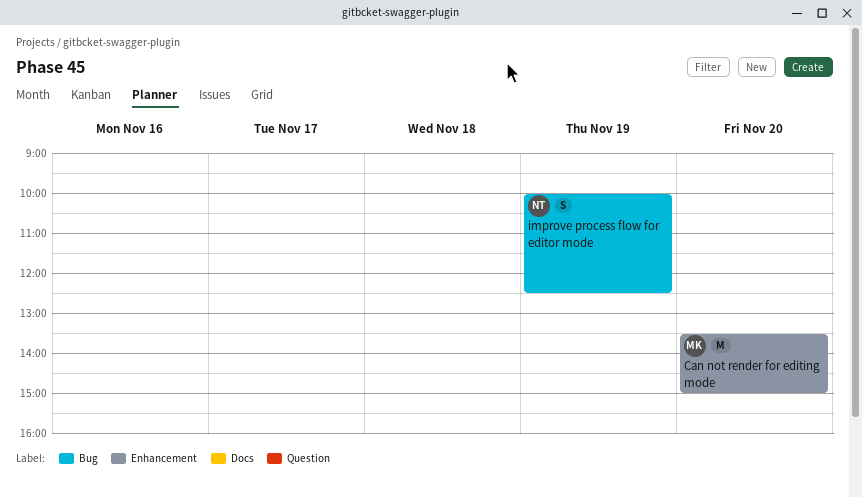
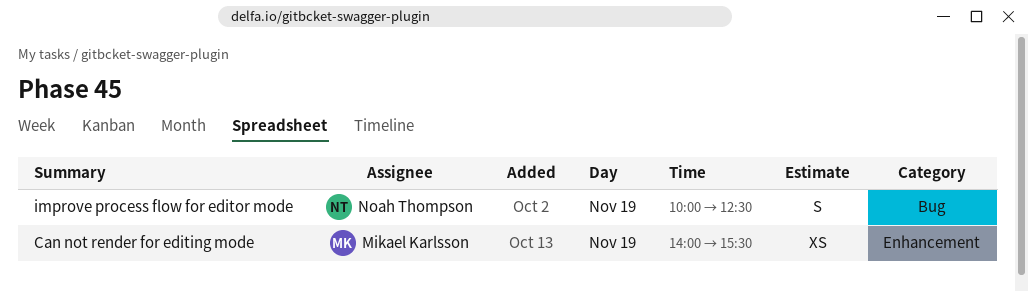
Can not render for editing mode, estimate: M -> XS
Can not render for editing mode, day: Nov 20 -> Nov 19
Can not render for editing mode, begins: 13:30 -> 14:00
Can not render for editing mode, ends: 15:00 -> 15:30

